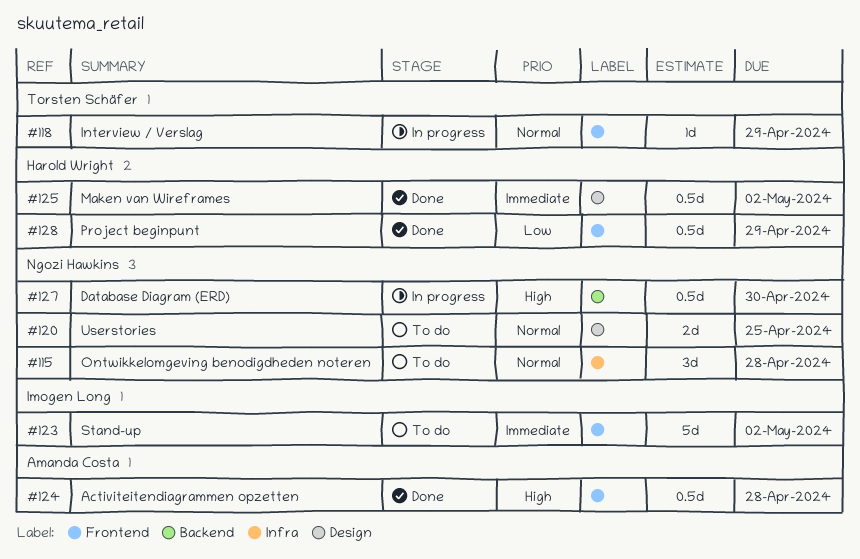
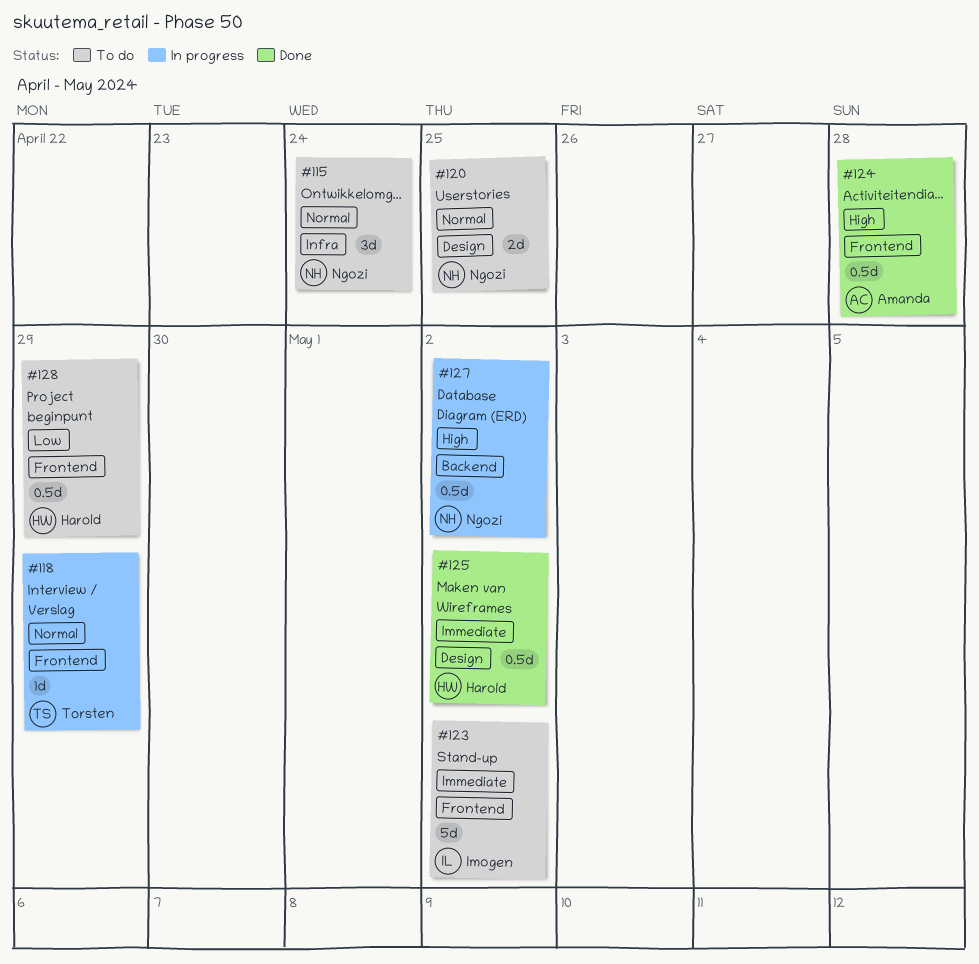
#115, due: Apr 28 -> Apr 24
#127, due: Apr 30 -> May 2
#128, status: Done -> To do

